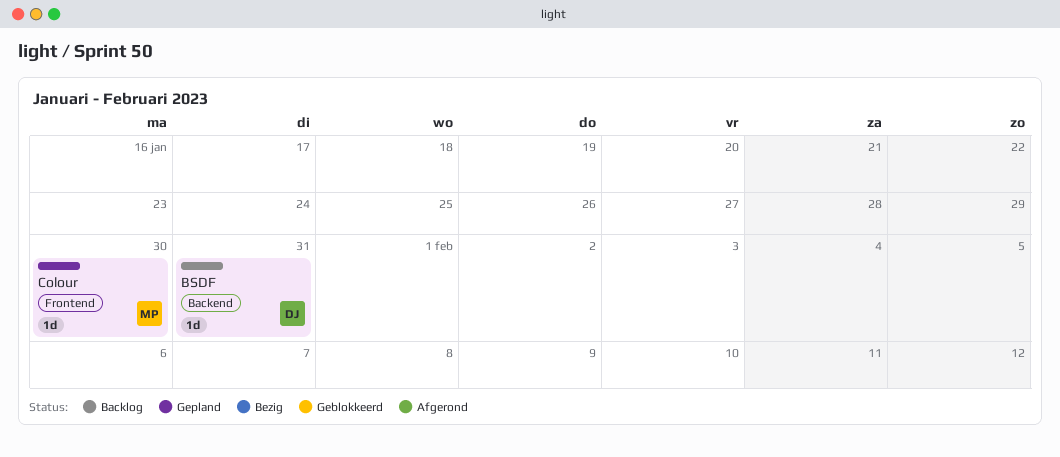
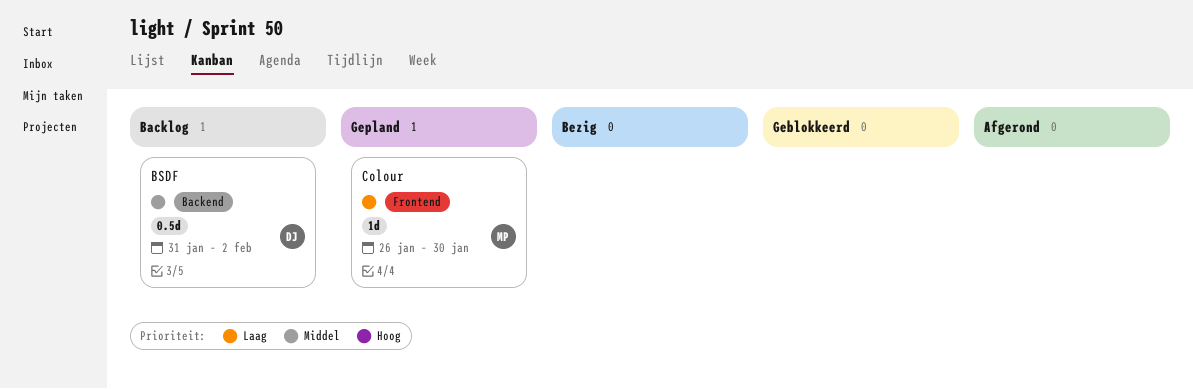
BSDF, estimate: 1d -> 0.5d
BSDF, due: Jan 31 -> Feb 2

